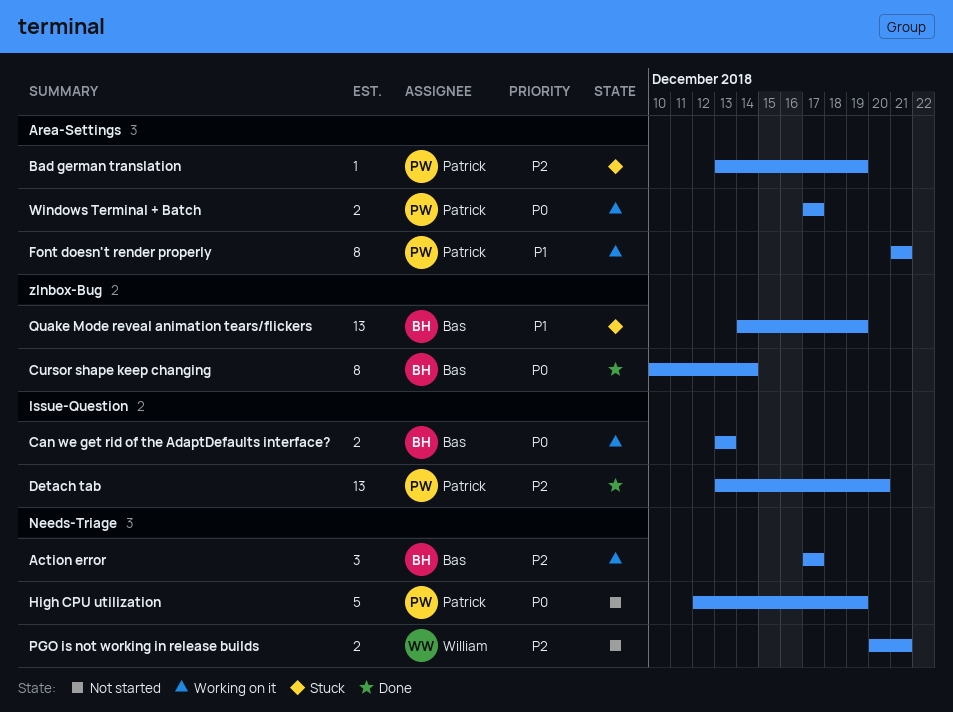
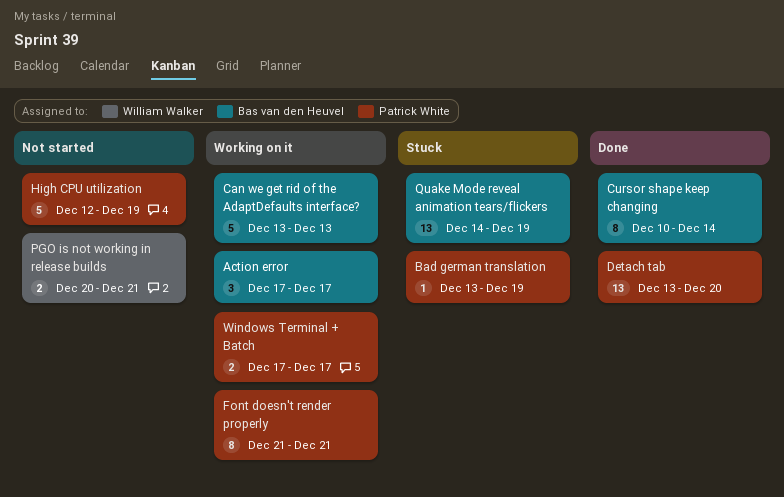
Can we get rid of the AdaptDefaults interface?, estimate: 2 -> 5

